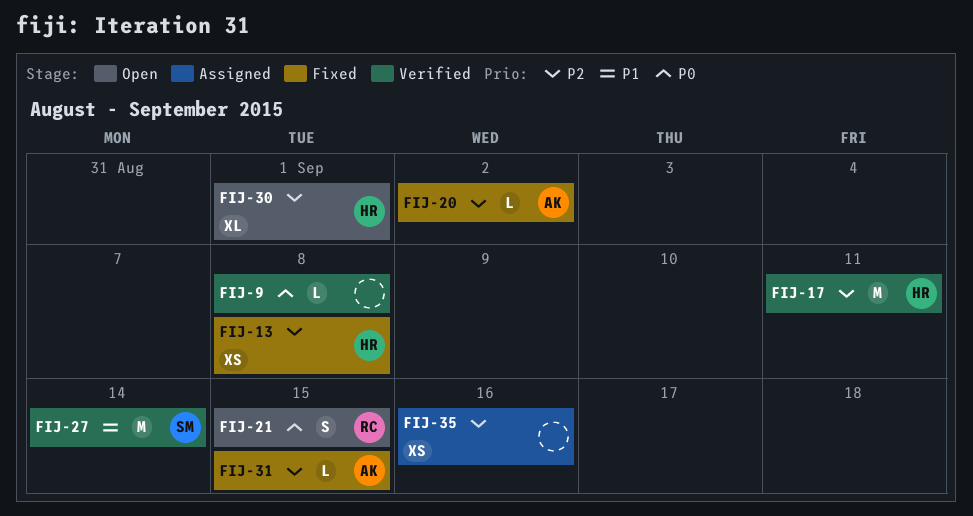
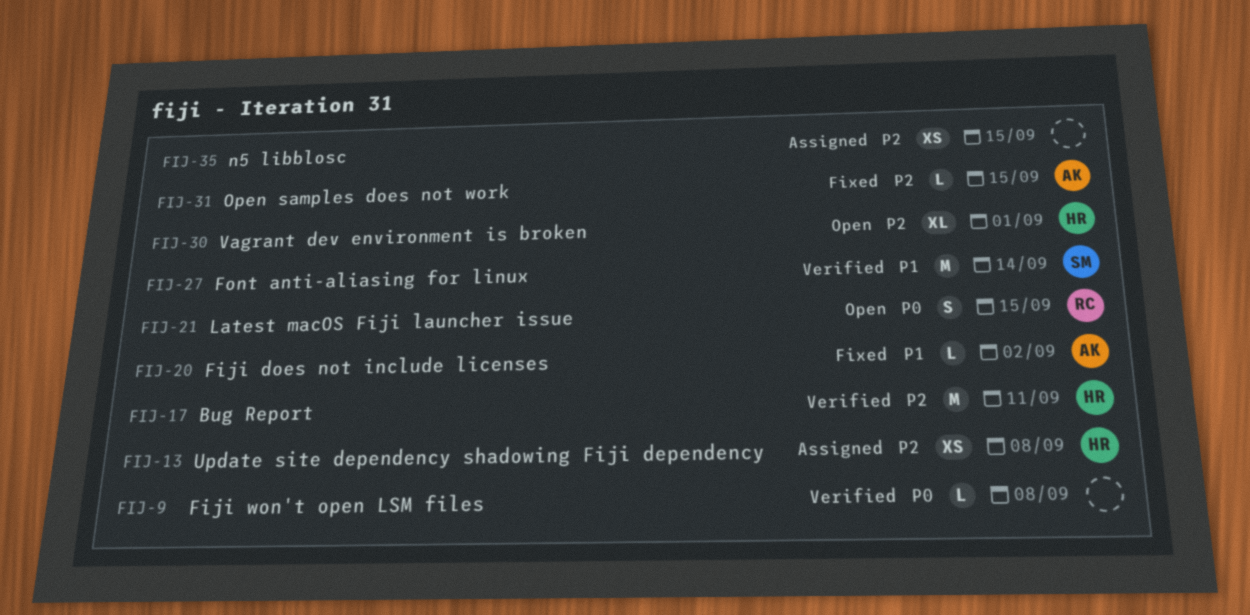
FIJ-13, status: Fixed -> Assigned
FIJ-20, priority: P2 -> P1
FIJ-35, due: Sep 16 -> Sep 15

